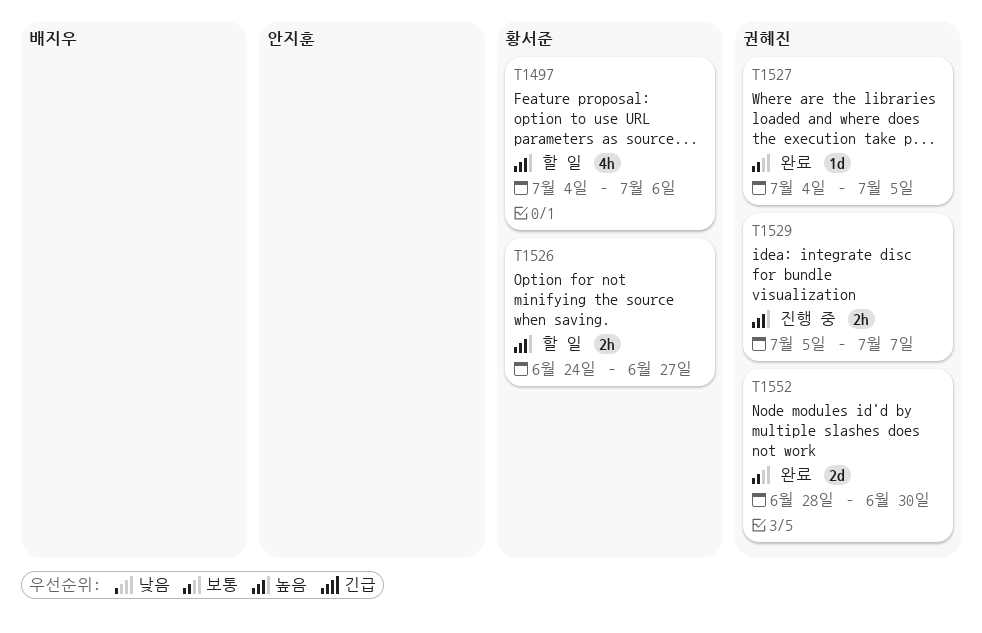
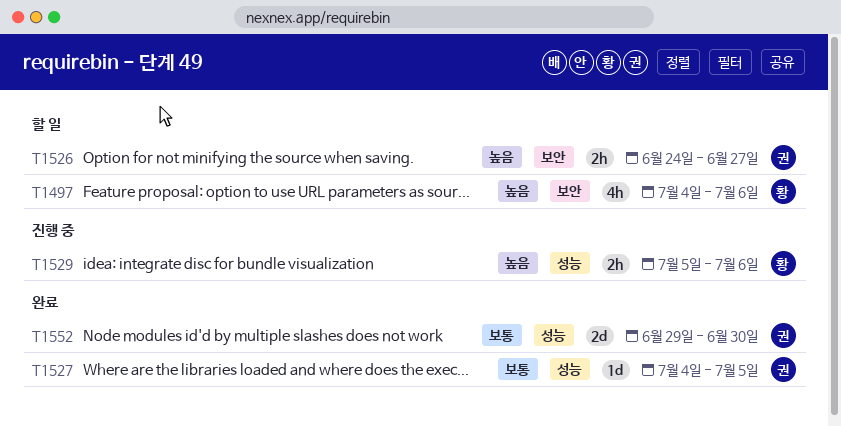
T1526, owner: 황서준 -> 권혜진
T1529, owner: 권혜진 -> 황서준
T1529, due: Jul 7 -> Jul 6
T1552, start: Jun 28 -> Jun 29

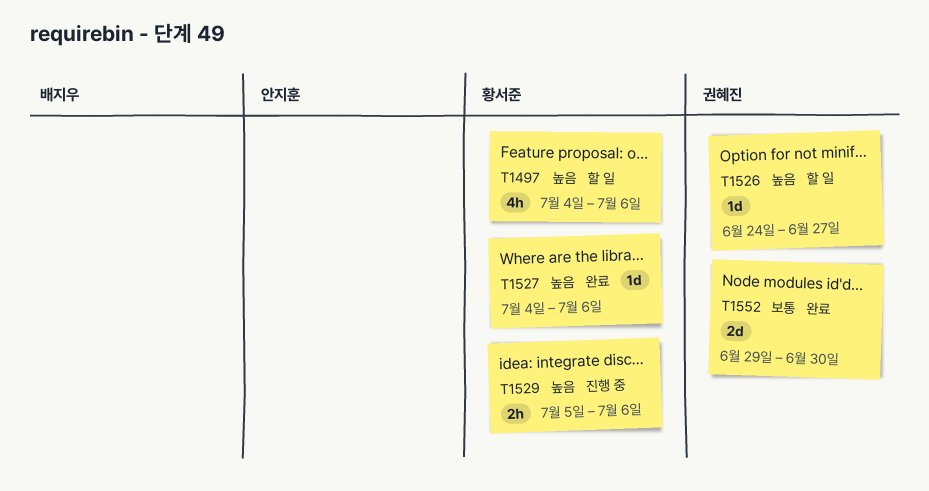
T1526, estimate: 2h -> 1d
T1527, owner: 권혜진 -> 황서준
T1527, priority: 보통 -> 높음
T1527, due: Jul 5 -> Jul 6

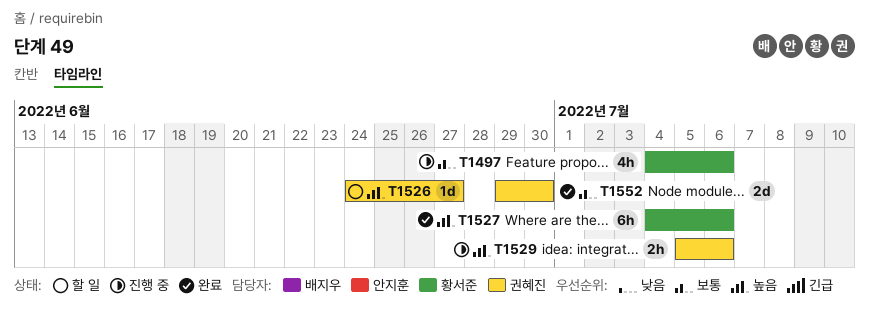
T1497, status: 할 일 -> 진행 중
T1497, priority: 높음 -> 보통
T1527, estimate: 1d -> 6h
T1529, owner: 황서준 -> 권혜진

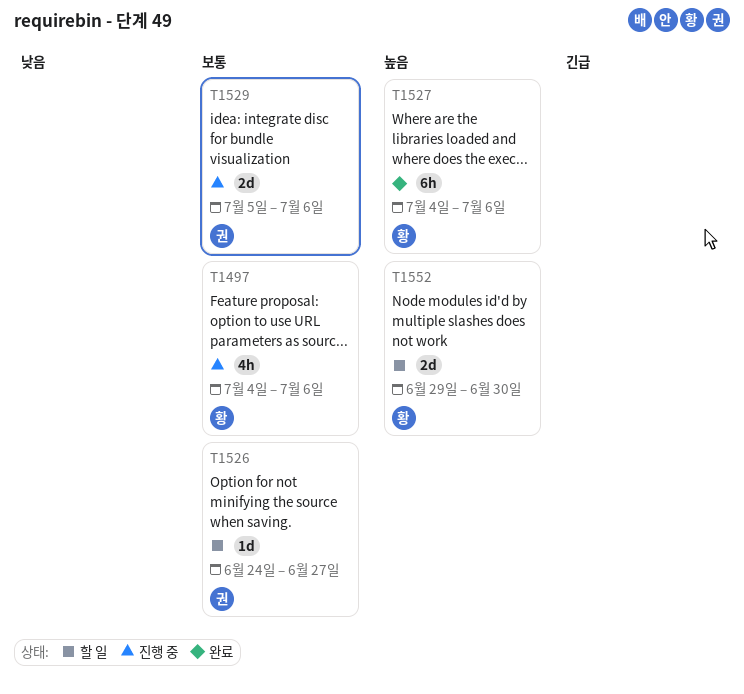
T1526, priority: 높음 -> 보통
T1529, priority: 높음 -> 보통
T1529, estimate: 2h -> 2d
T1552, status: 완료 -> 할 일
T1552, owner: 권혜진 -> 황서준
T1552, priority: 보통 -> 높음

